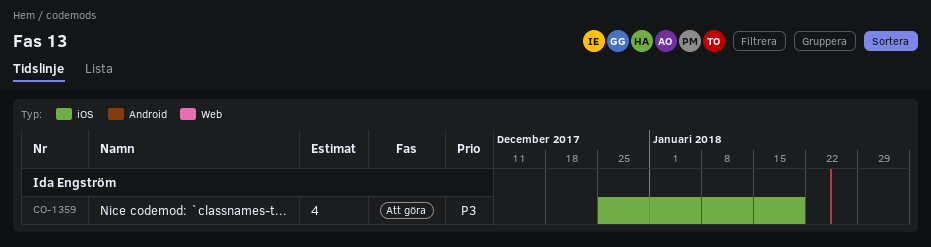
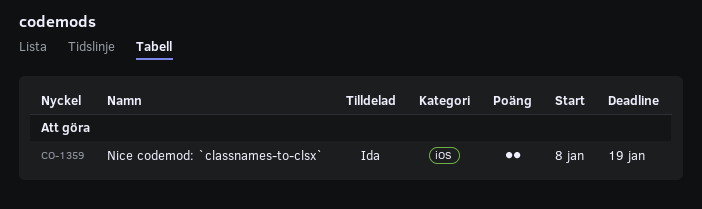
CO-1359, estimate: 4 -> 2
CO-1359, start: Dec 25 -> Jan 8

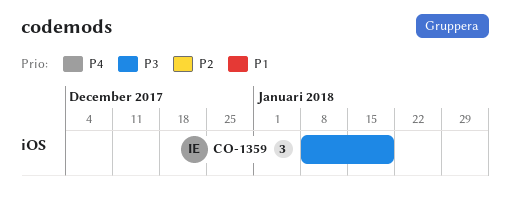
CO-1359, estimate: 2 -> 3

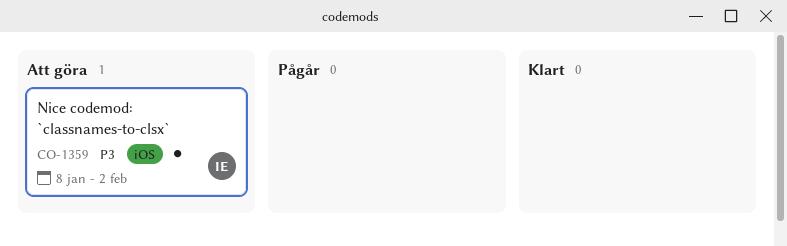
CO-1359, estimate: 3 -> 1
CO-1359, due: Jan 19 -> Feb 2

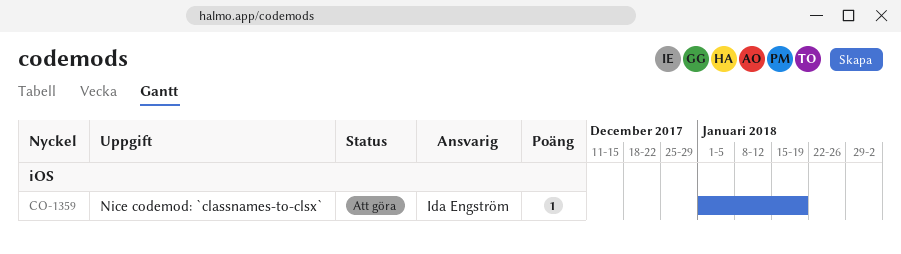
CO-1359, start: Jan 8 -> Jan 1
CO-1359, due: Feb 2 -> Jan 19

